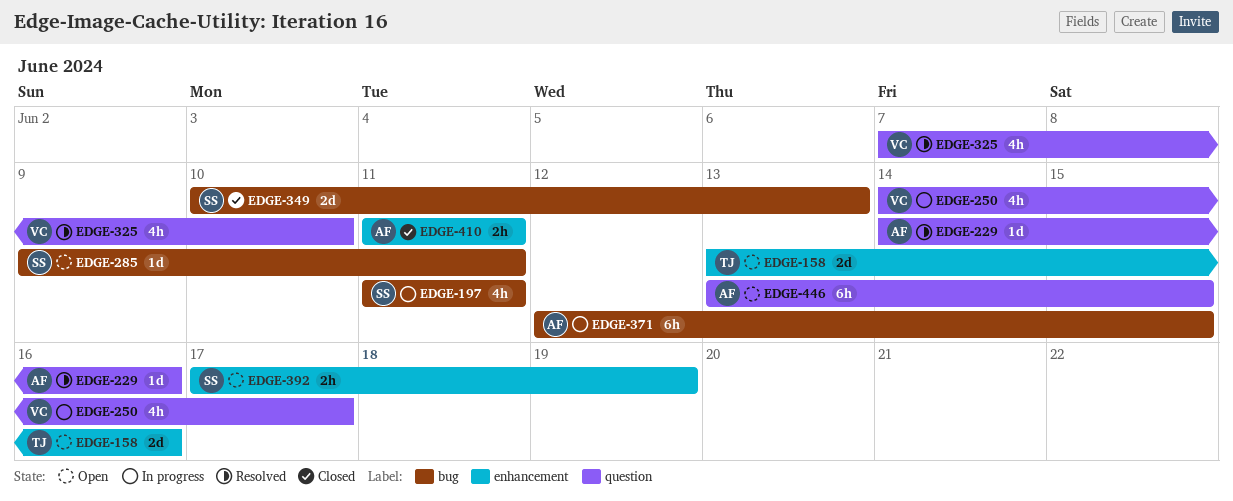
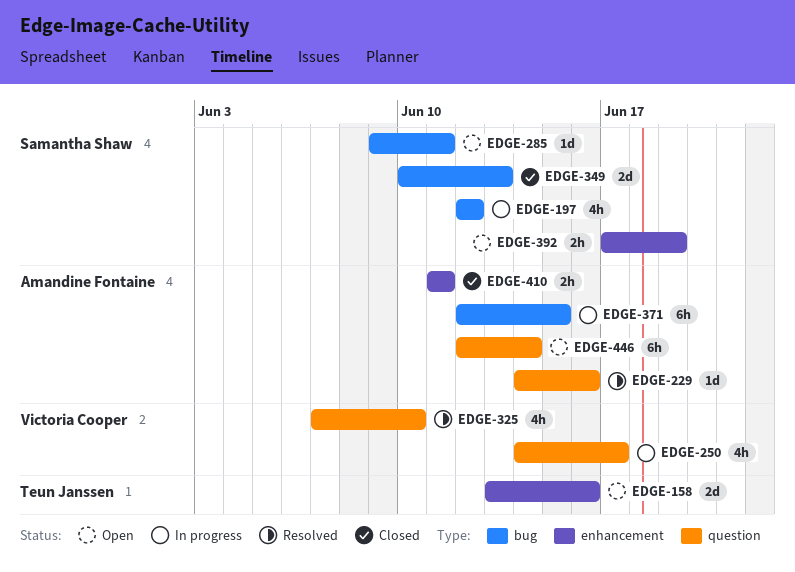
EDGE-197, start: Jun 11 -> Jun 12
EDGE-197, due: Jun 11 -> Jun 12
EDGE-446, start: Jun 13 -> Jun 12
EDGE-446, due: Jun 15 -> Jun 14

